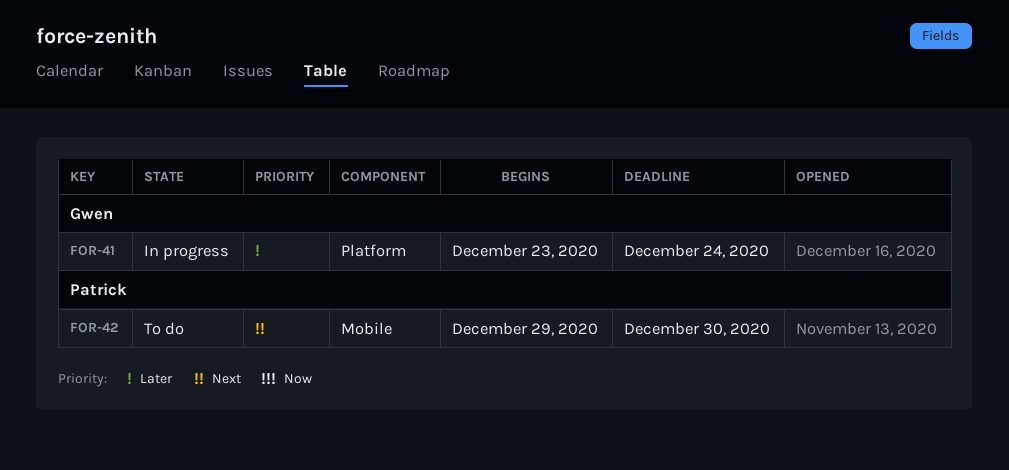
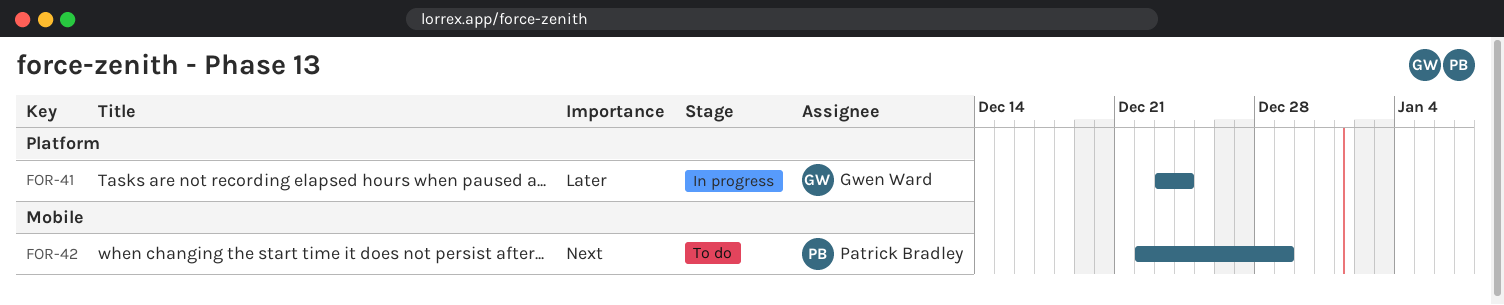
FOR-42, start: Dec 29 -> Dec 22
FOR-42, due: Dec 30 -> Dec 29

